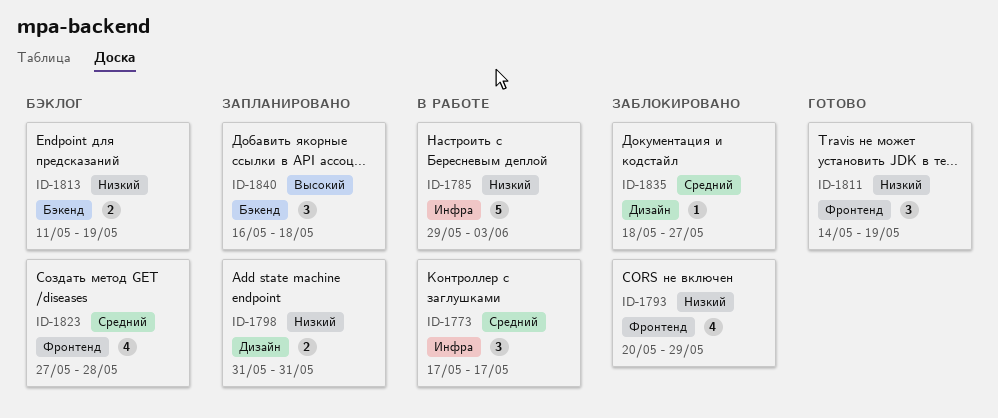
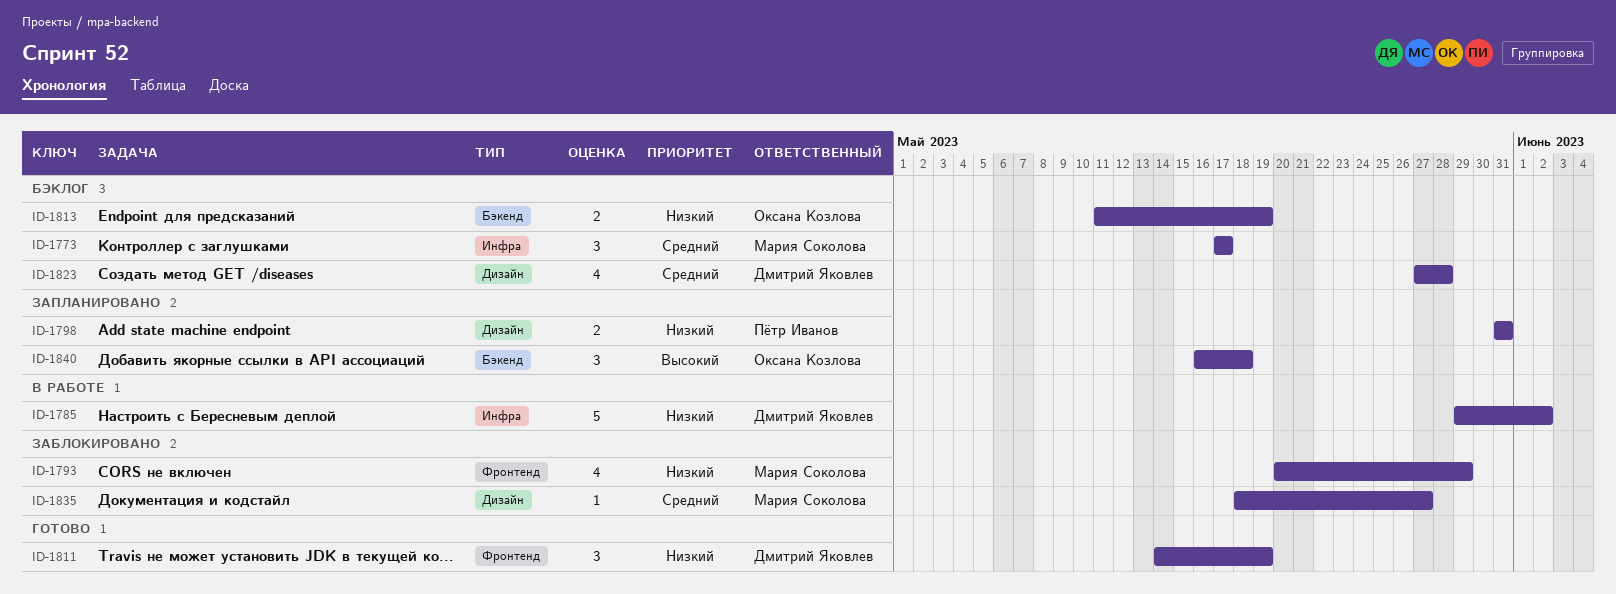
ID-1773, status: В работе -> Бэклог
ID-1785, due: Jun 3 -> Jun 2
ID-1823, label: Фронтенд -> Дизайн

